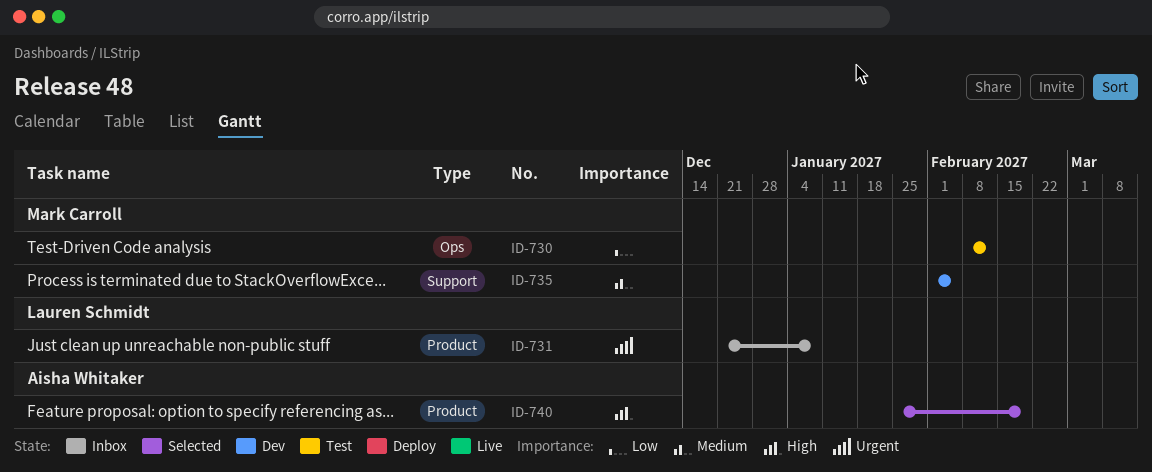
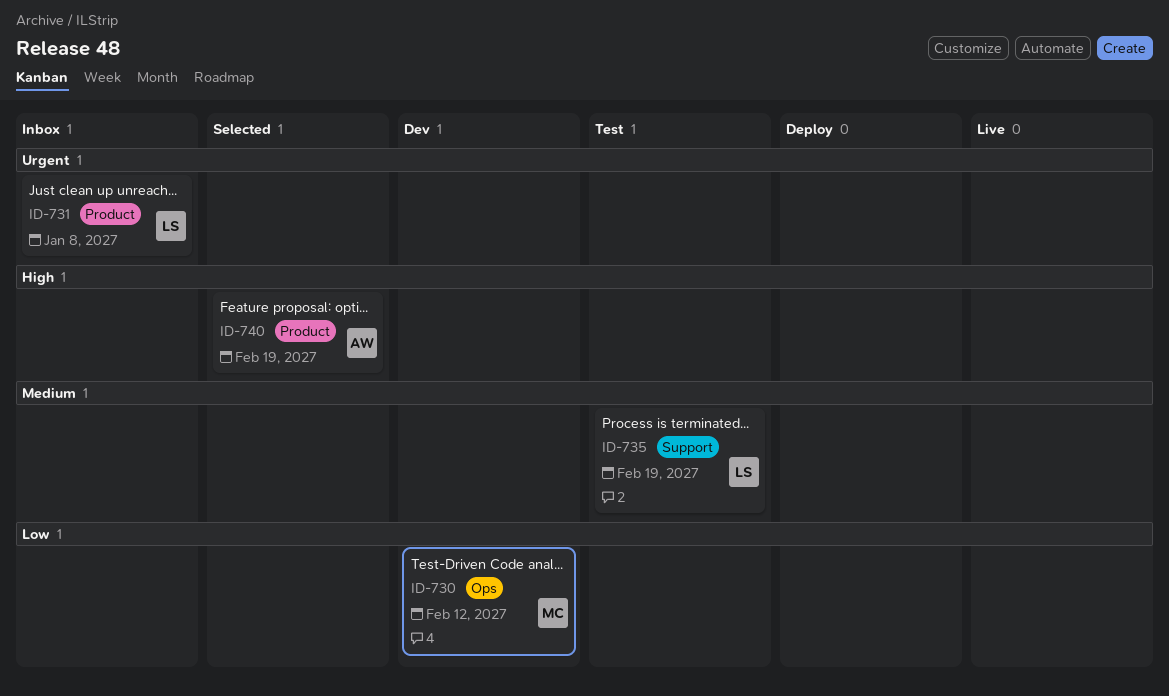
ID-730, status: Test -> Dev
ID-735, status: Dev -> Test
ID-735, owner: Mark Carroll -> Lauren Schmidt
ID-735, due: Feb 5 -> Feb 19

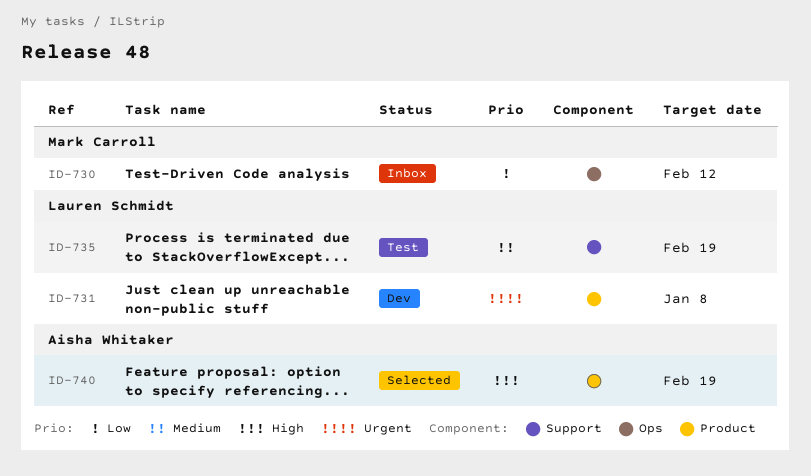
ID-730, status: Dev -> Inbox
ID-731, status: Inbox -> Dev

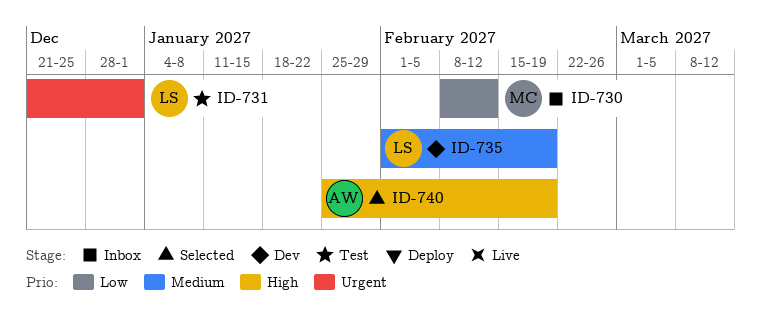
ID-731, status: Dev -> Test
ID-731, due: Jan 8 -> Jan 1
ID-735, status: Test -> Dev

